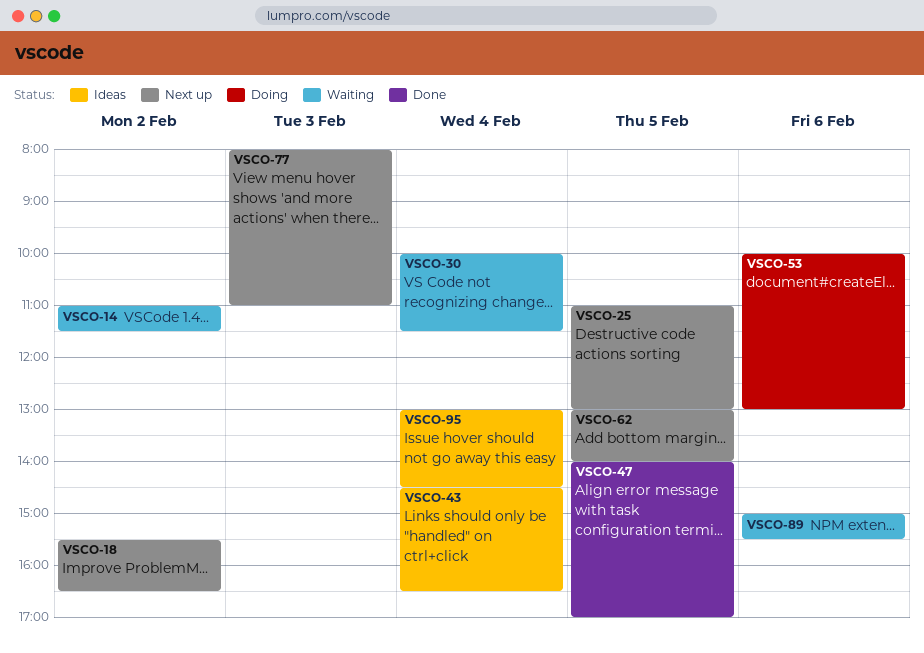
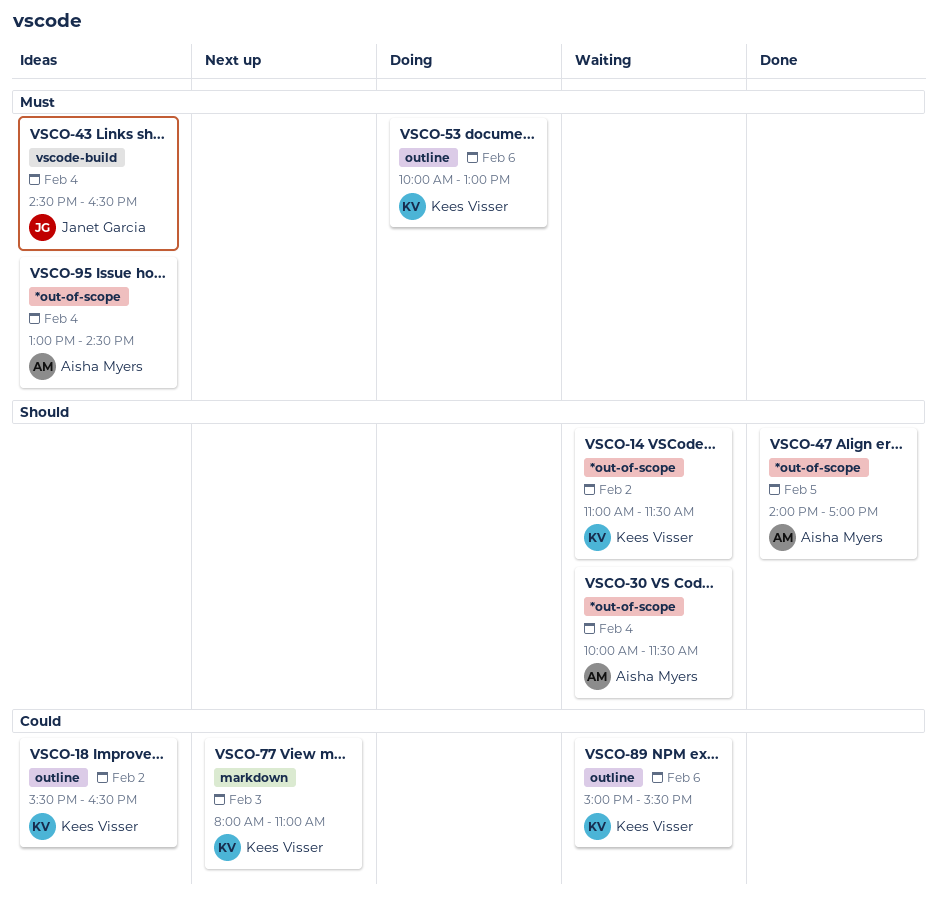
VSCO-18, status: Next up -> Ideas
VSCO-25: present -> none
VSCO-62: present -> none

